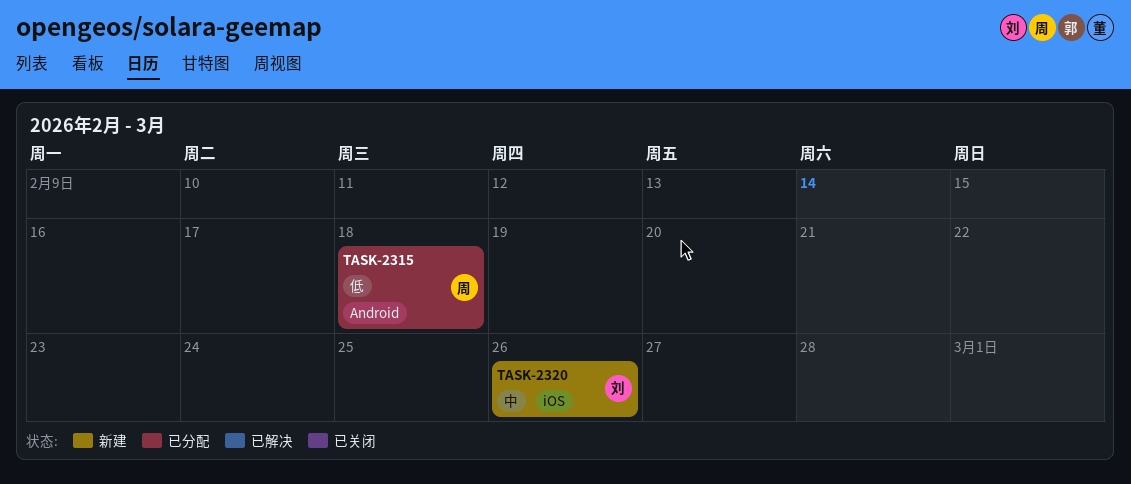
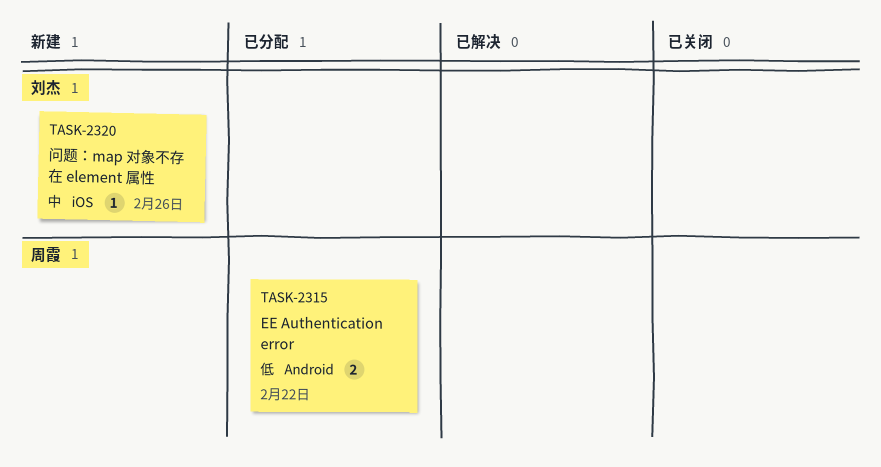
TASK-2315, due: Feb 18 -> Feb 22

